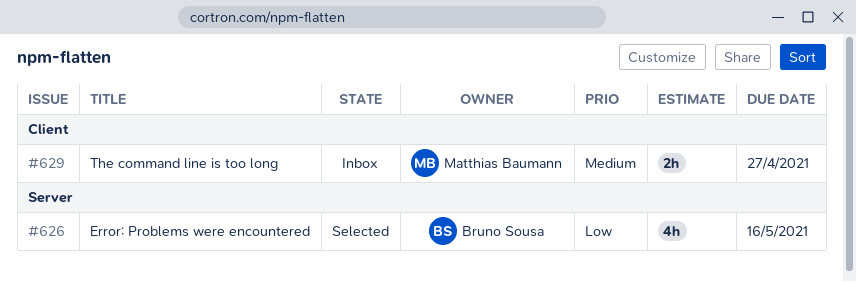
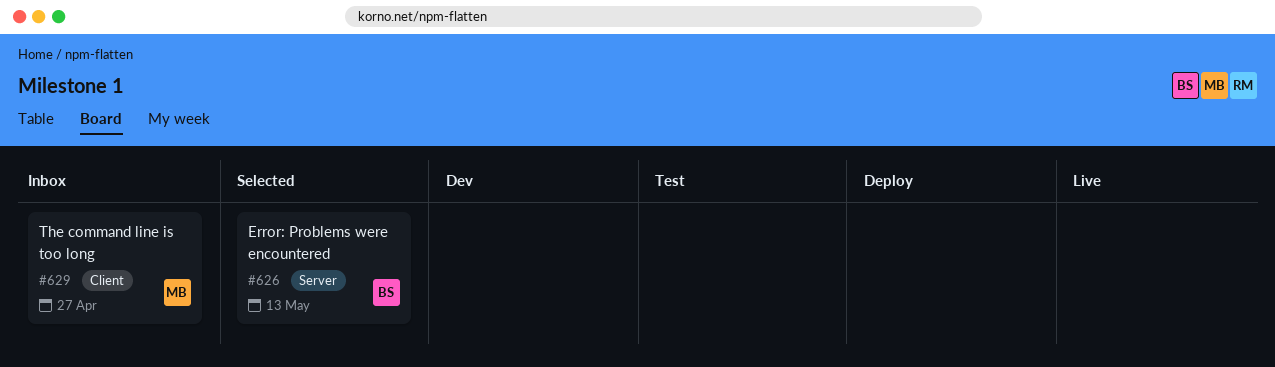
#626, due: May 16 -> May 13

